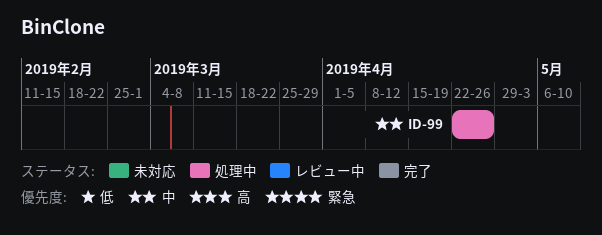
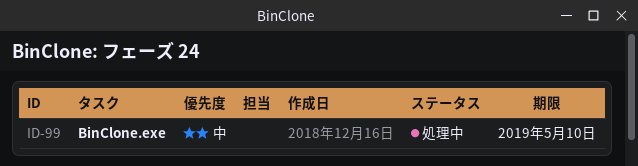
ID-99, due: Apr 26 -> May 10

